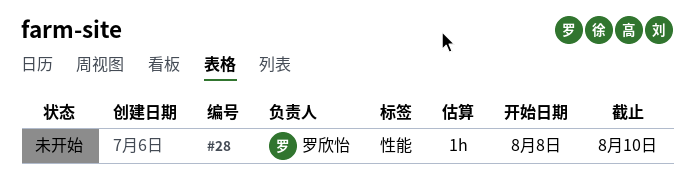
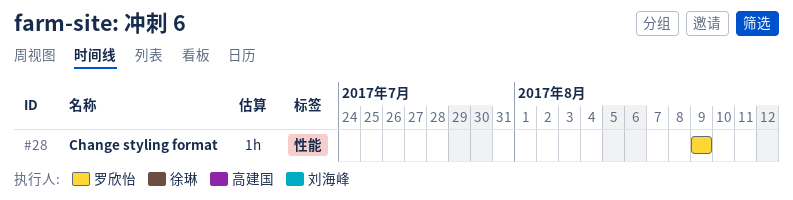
#28, start: Aug 8 -> Aug 9
#28, due: Aug 10 -> Aug 9

